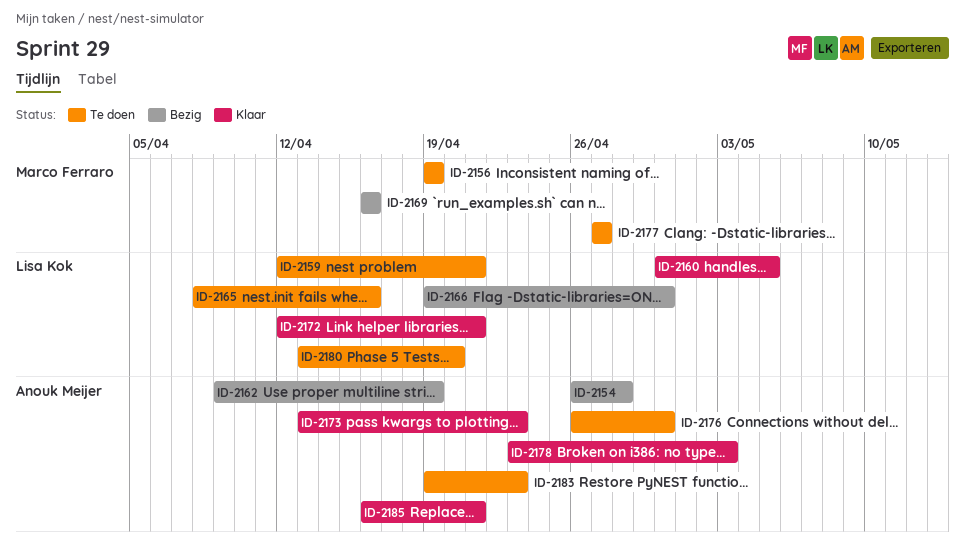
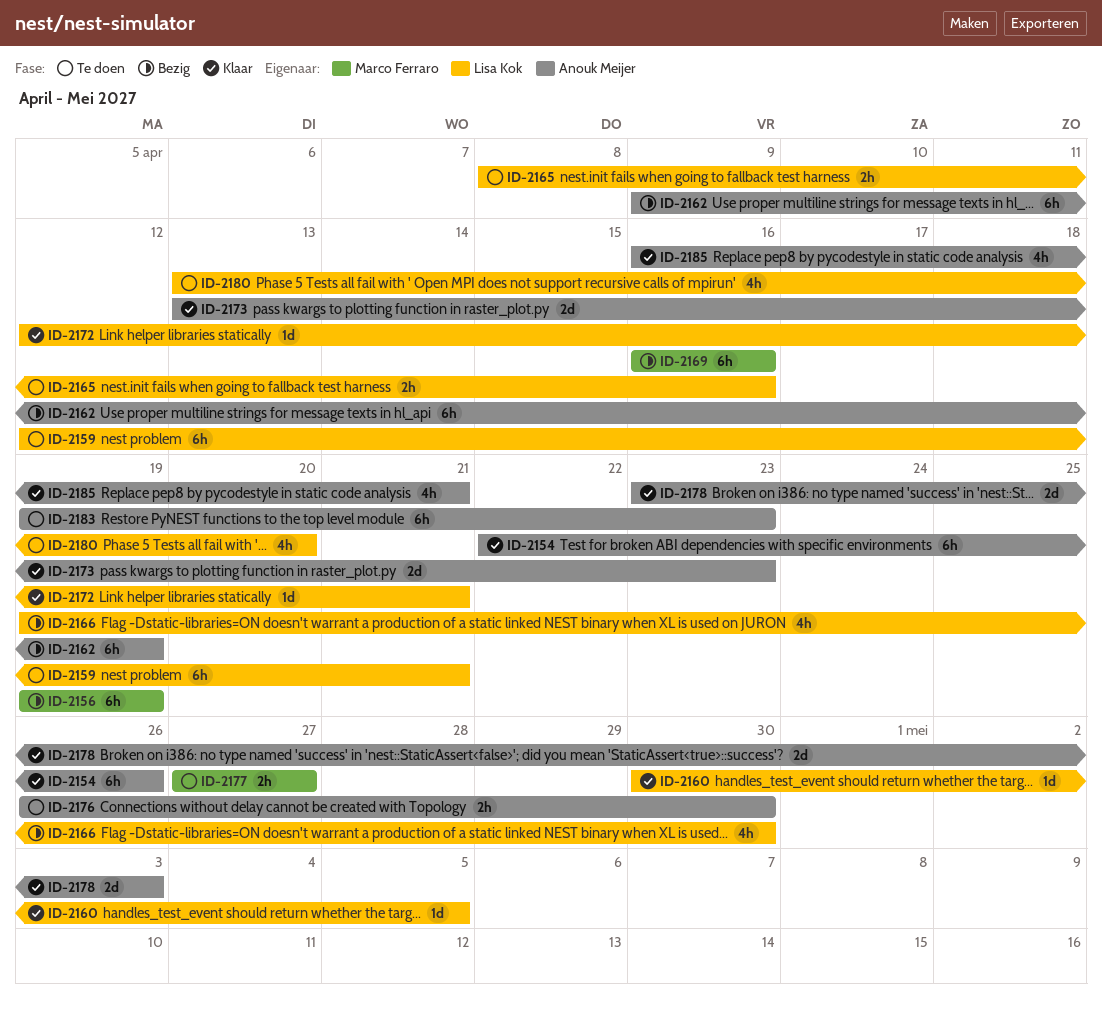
ID-2154, status: Bezig -> Klaar
ID-2154, start: Apr 26 -> Apr 22
ID-2154, due: Apr 28 -> Apr 26
ID-2156, status: Te doen -> Bezig

